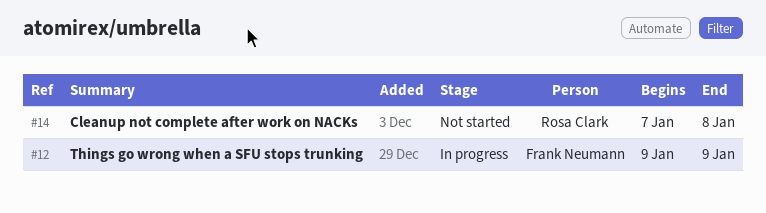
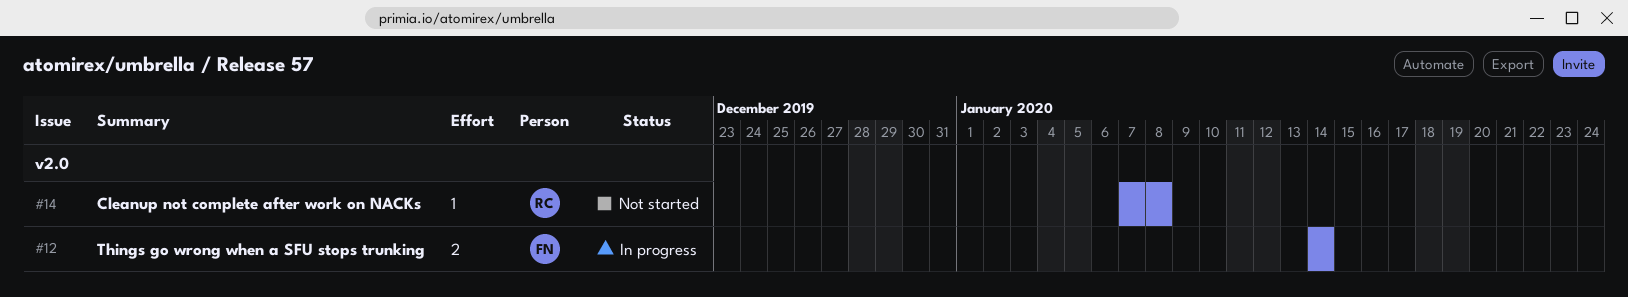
#12, start: Jan 9 -> Jan 14
#12, due: Jan 9 -> Jan 14

